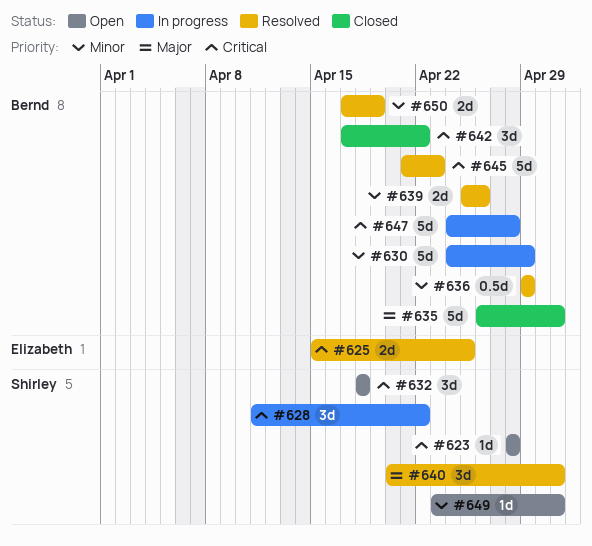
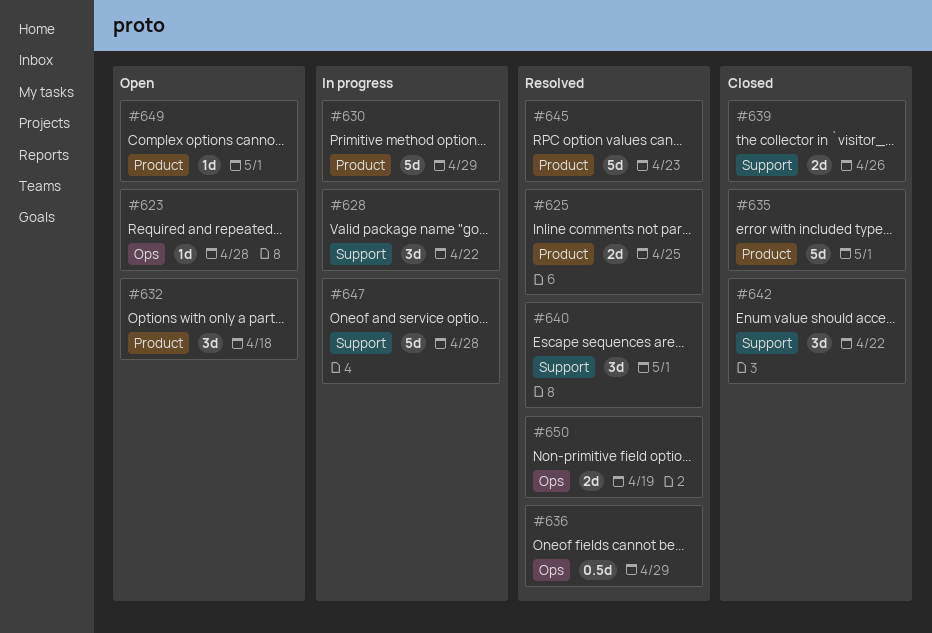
#639, status: Resolved -> Closed

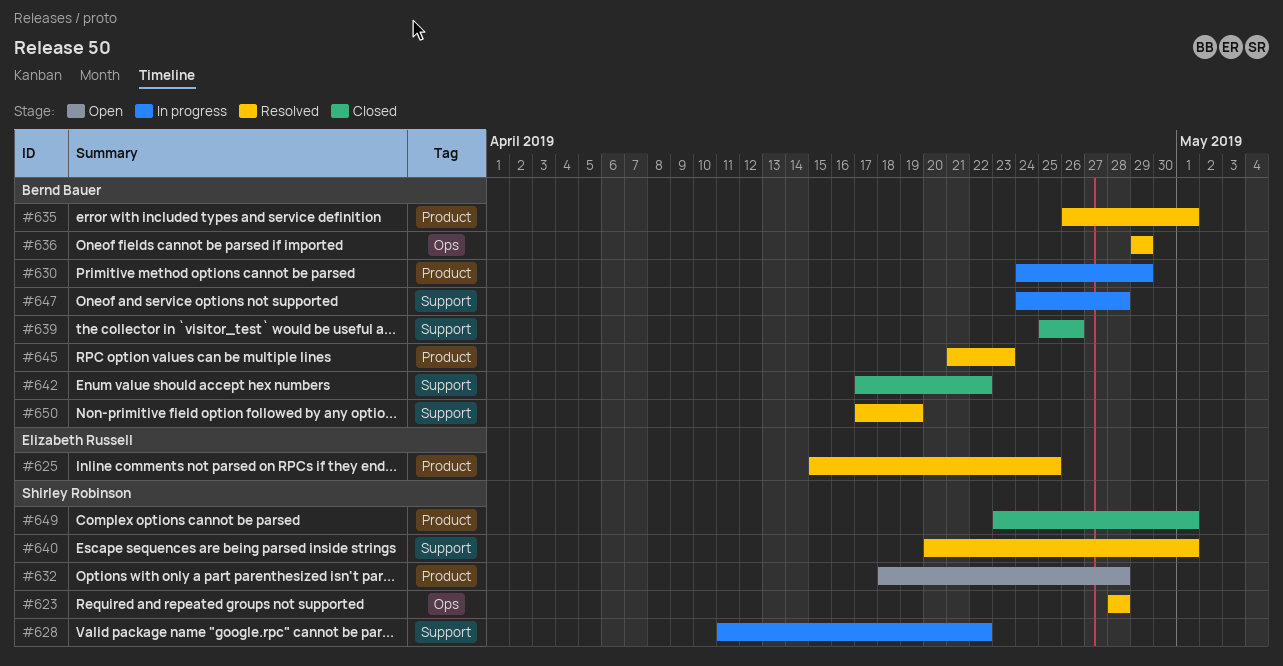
#623, status: Open -> Resolved
#632, due: Apr 18 -> Apr 28
#635, status: Closed -> Resolved
#649, status: Open -> Closed
#650, label: Ops -> Support

